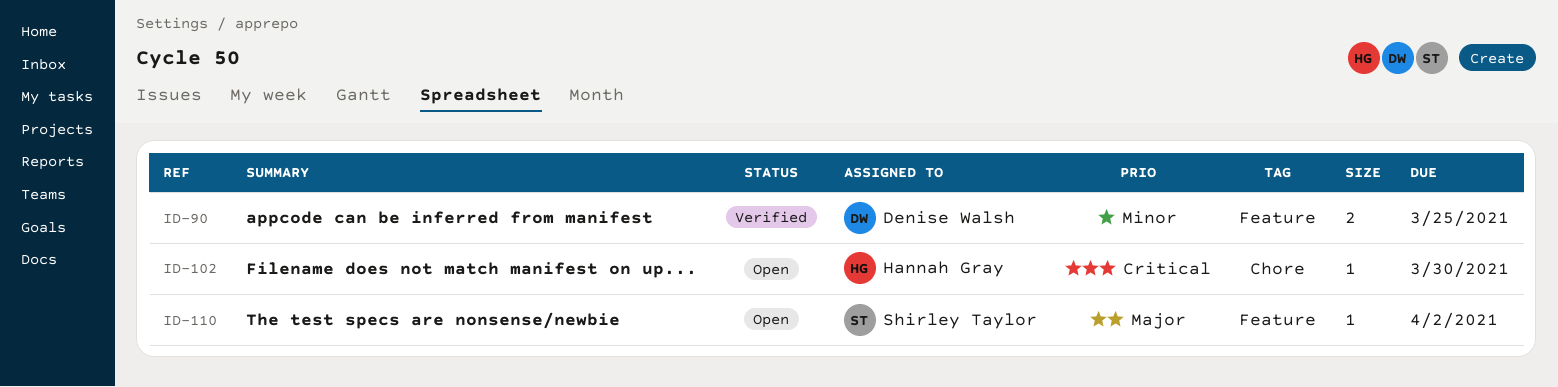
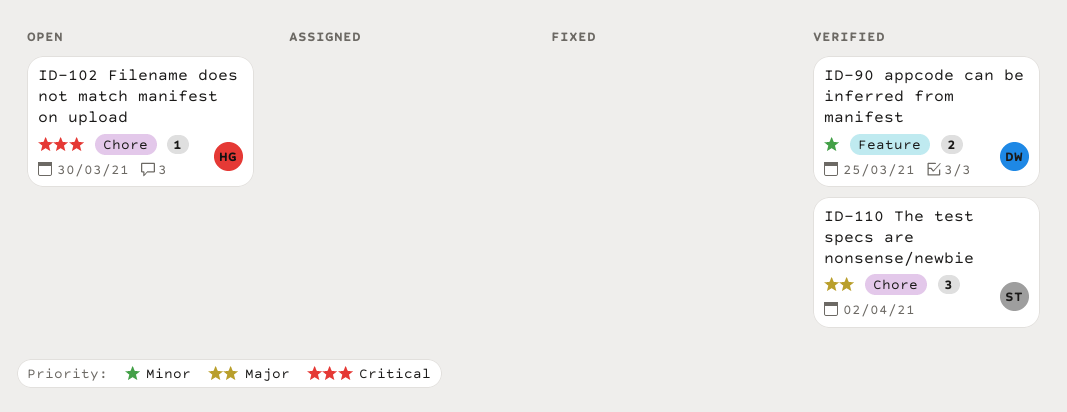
ID-110, status: Open -> Verified
ID-110, label: Feature -> Chore
ID-110, estimate: 1 -> 3

